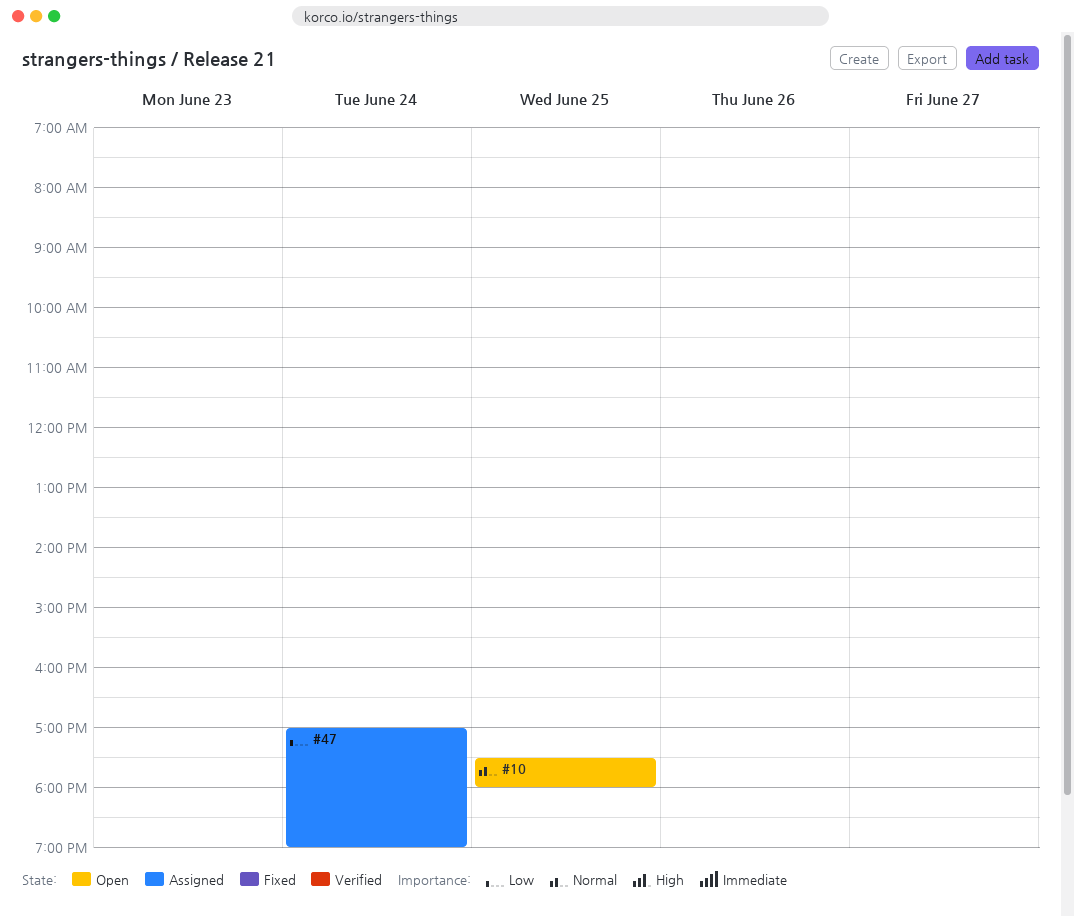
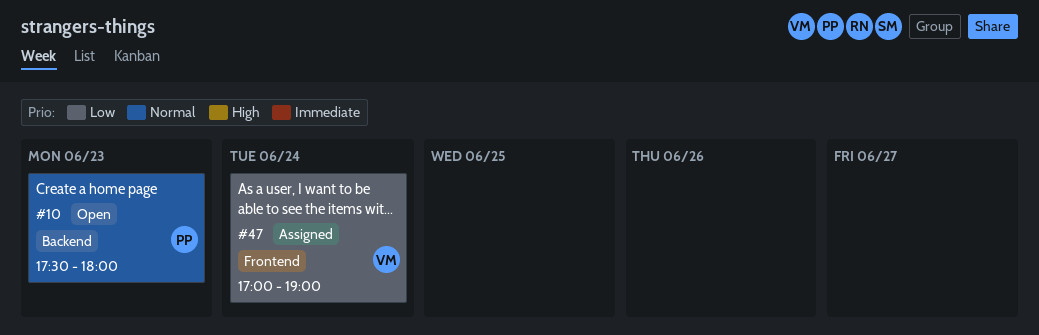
#10, day: Jun 25 -> Jun 23

